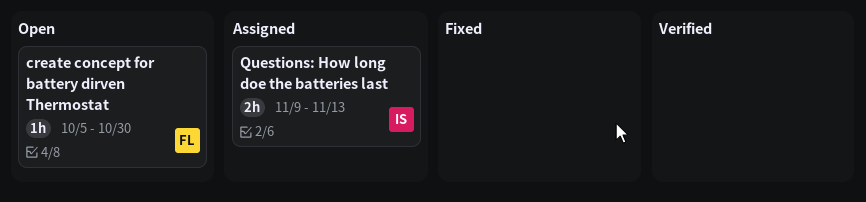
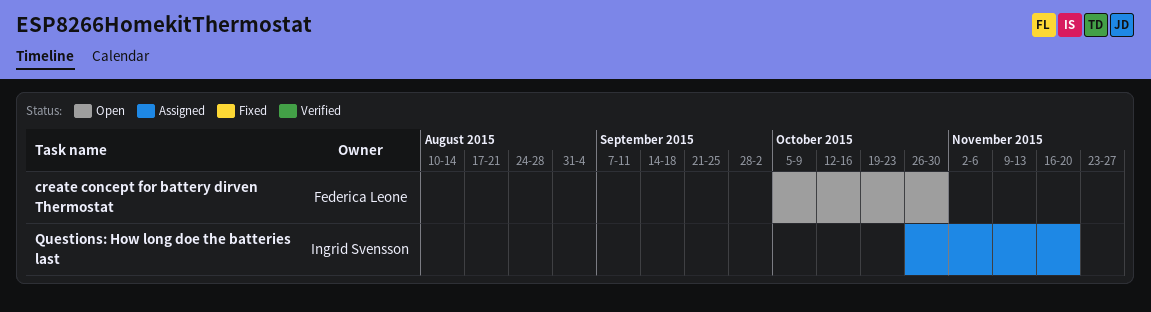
Questions: How long doe the batteries last, start: Nov 9 -> Oct 26
Questions: How long doe the batteries last, due: Nov 13 -> Nov 20

